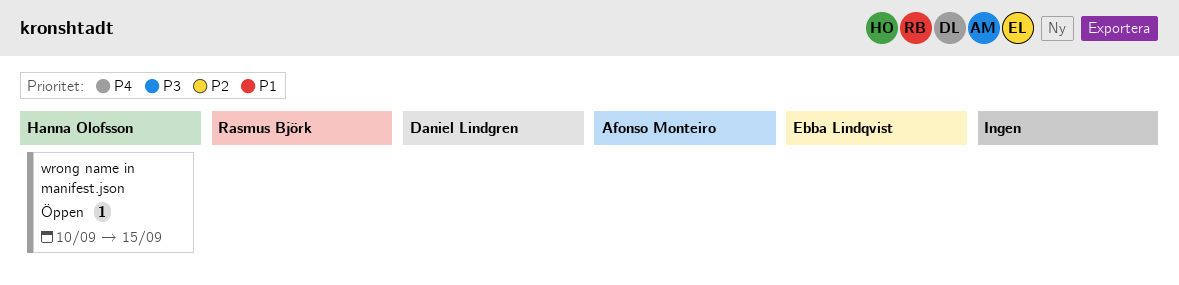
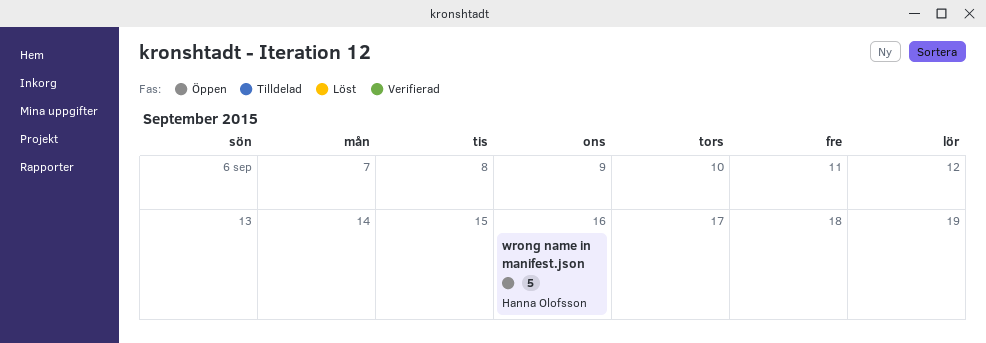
wrong name in manifest.json, estimate: 1 -> 5
wrong name in manifest.json, due: Sep 15 -> Sep 16

